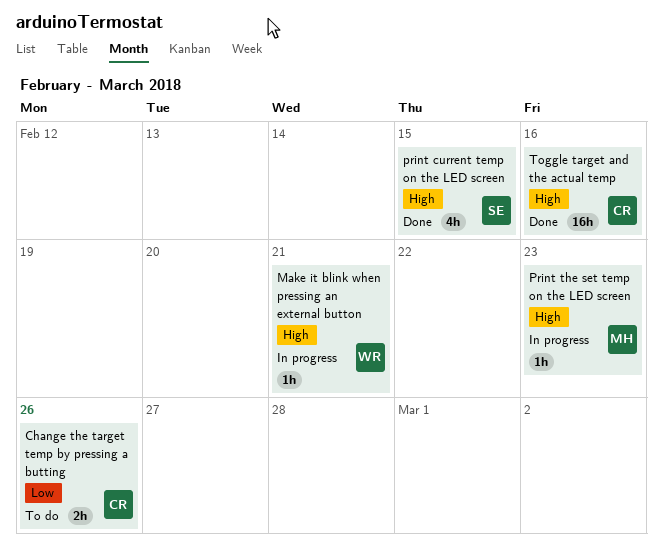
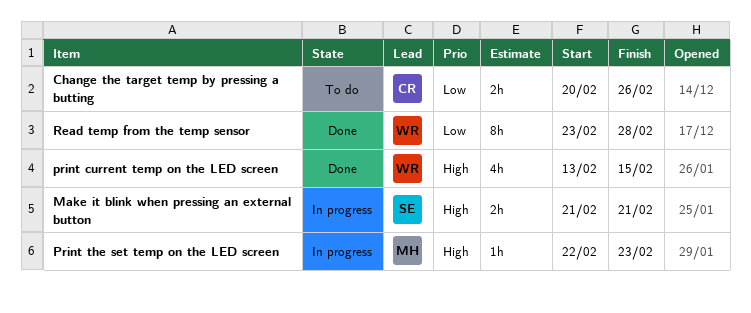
Make it blink when pressing an external button, owner: WR -> SE
Make it blink when pressing an external button, estimate: 1h -> 2h
print current temp on the LED screen, owner: SE -> WR
Read temp from the temp sensor: none -> present
Toggle target and the actual temp: present -> none

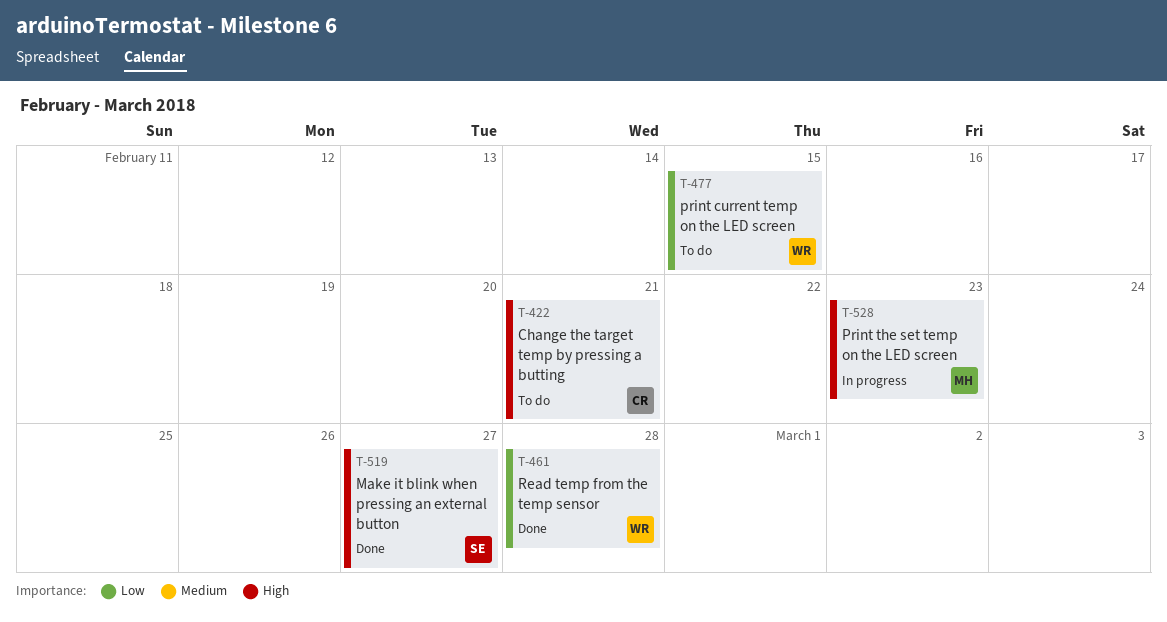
Change the target temp by pressing a butting, priority: Low -> High
Change the target temp by pressing a butting, due: Feb 26 -> Feb 21
Make it blink when pressing an external button, status: In progress -> Done
Make it blink when pressing an external button, due: Feb 21 -> Feb 27
print current temp on the LED screen, status: Done -> To do
print current temp on the LED screen, priority: High -> Low

